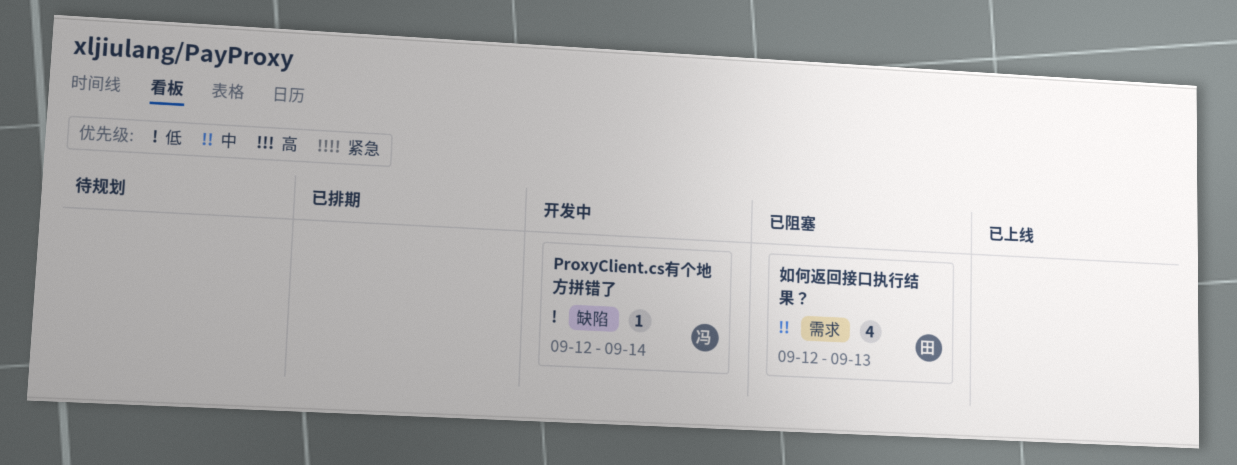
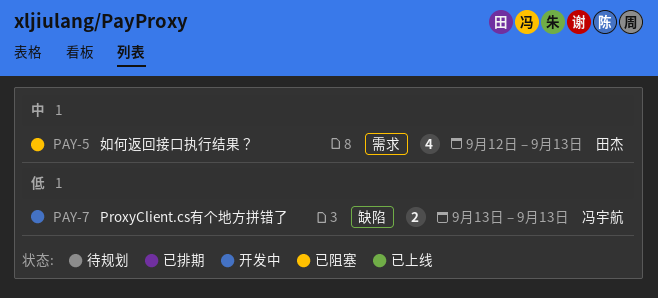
ProxyClient.cs有个地方拼错了, estimate: 1 -> 2
ProxyClient.cs有个地方拼错了, start: Sep 12 -> Sep 13
ProxyClient.cs有个地方拼错了, due: Sep 14 -> Sep 13

